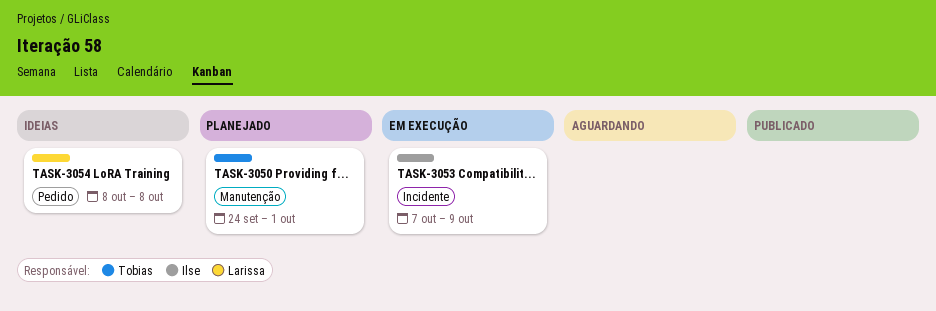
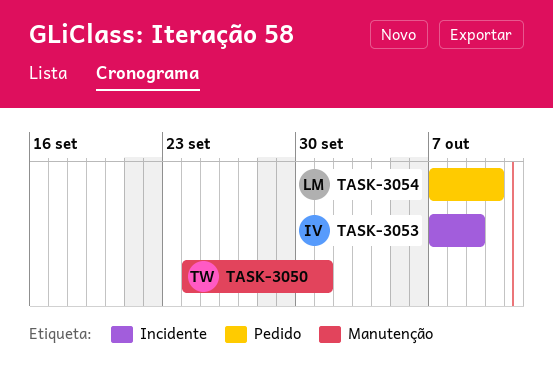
TASK-3054, start: Oct 8 -> Oct 7
TASK-3054, due: Oct 8 -> Oct 10

